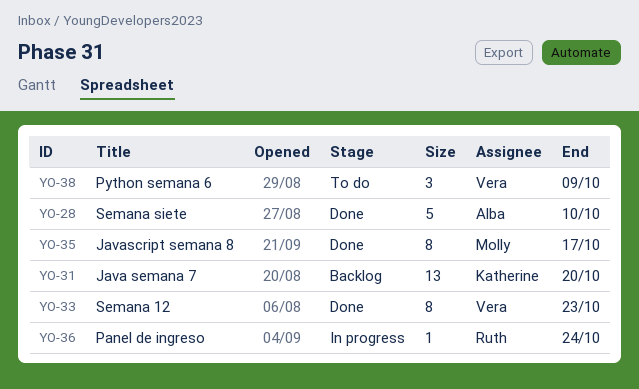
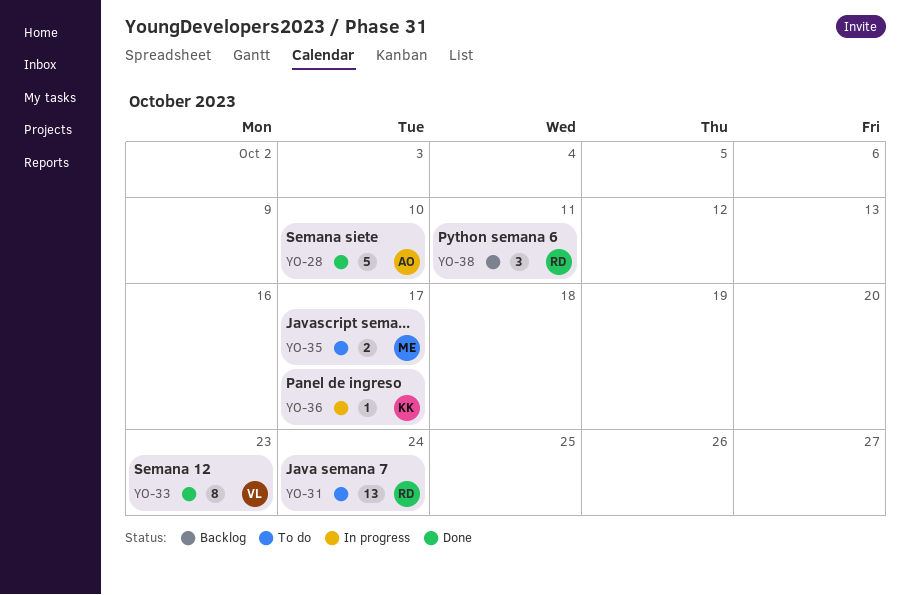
YO-31, status: Backlog -> To do
YO-31, owner: Katherine -> Ruth
YO-31, due: Oct 20 -> Oct 24
YO-35, status: Done -> To do
YO-35, estimate: 8 -> 2
YO-36, owner: Ruth -> Katherine
YO-36, due: Oct 24 -> Oct 17
YO-38, status: To do -> Backlog
YO-38, owner: Vera -> Ruth
YO-38, due: Oct 9 -> Oct 11

